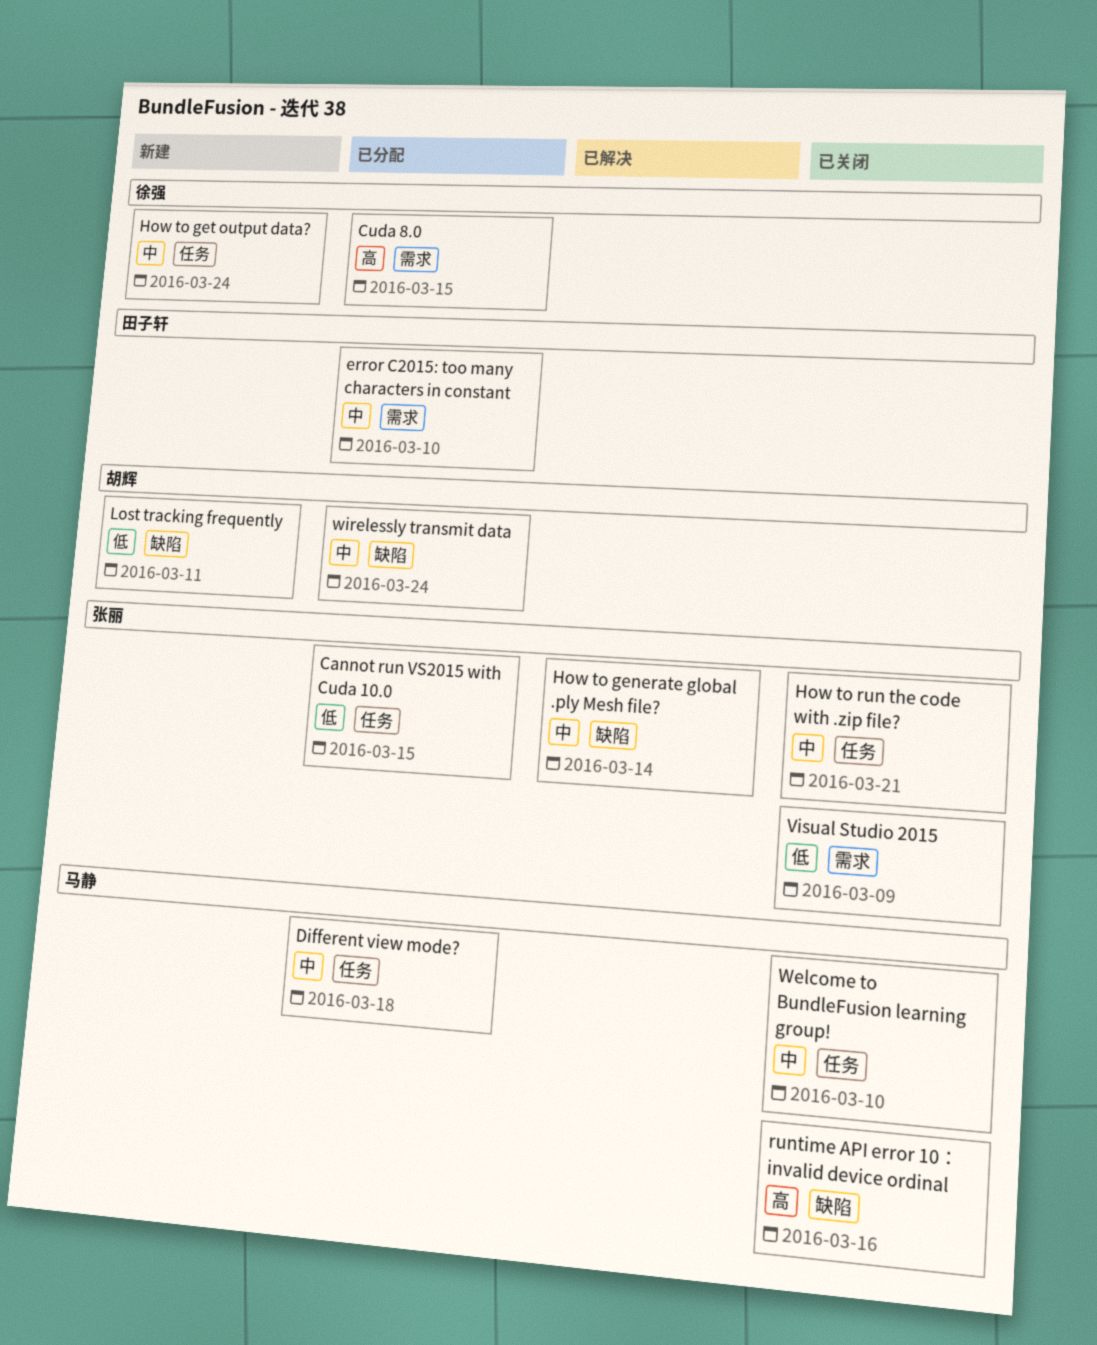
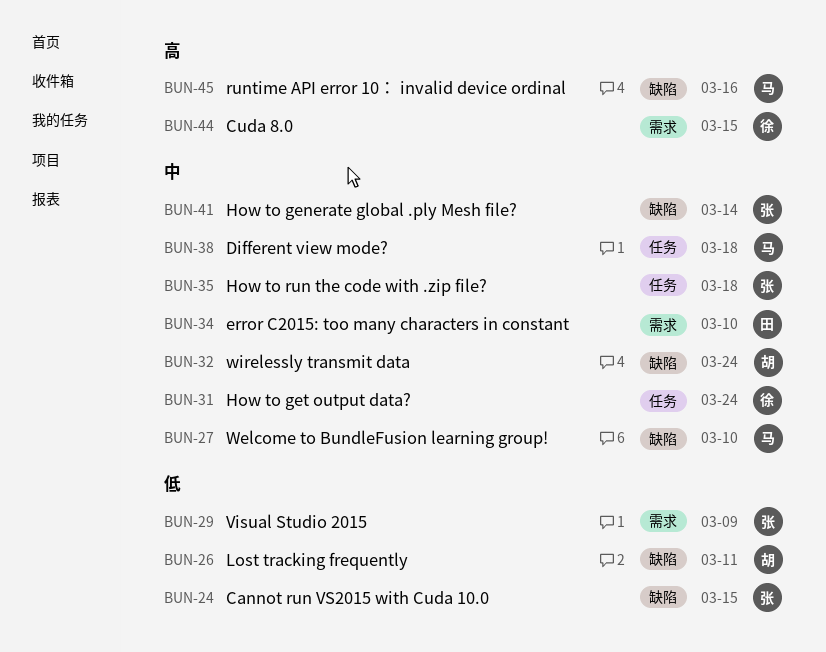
Cannot run VS2015 with Cuda 10.0, label: 任务 -> 缺陷
How to run the code with .zip file?, due: Mar 21 -> Mar 18
Welcome to BundleFusion learning group!, label: 任务 -> 缺陷

